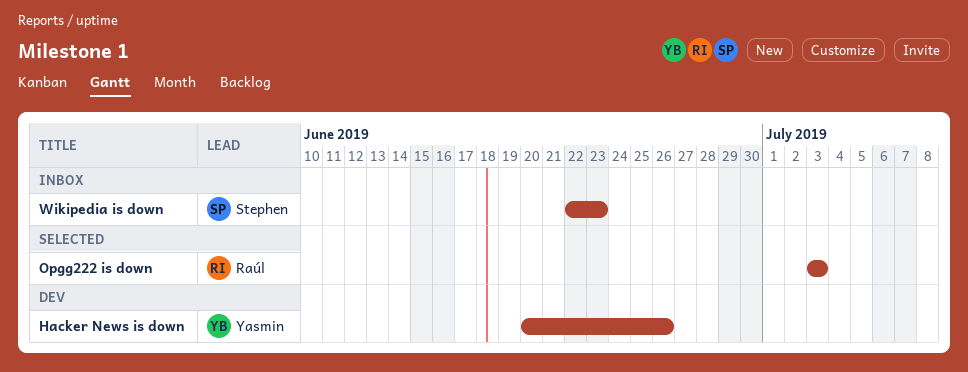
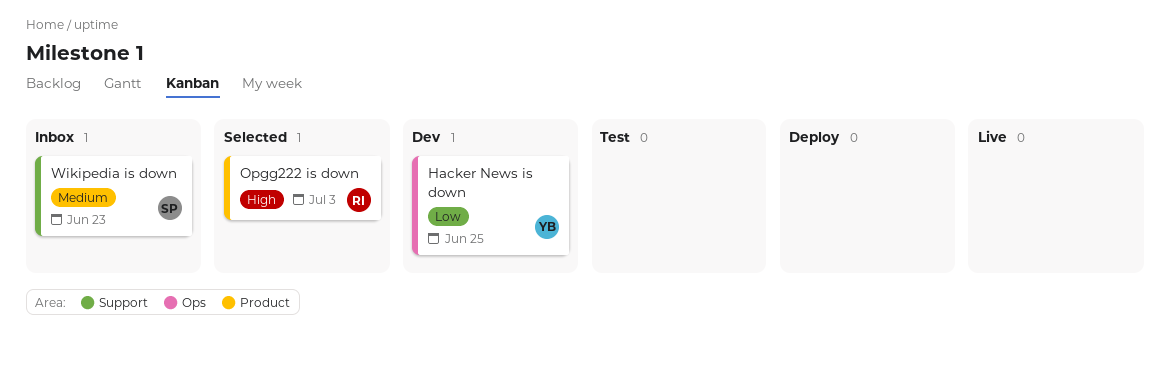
Hacker News is down, due: Jun 26 -> Jun 25

